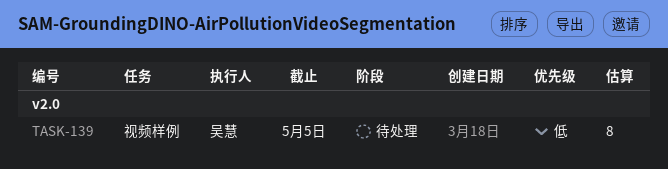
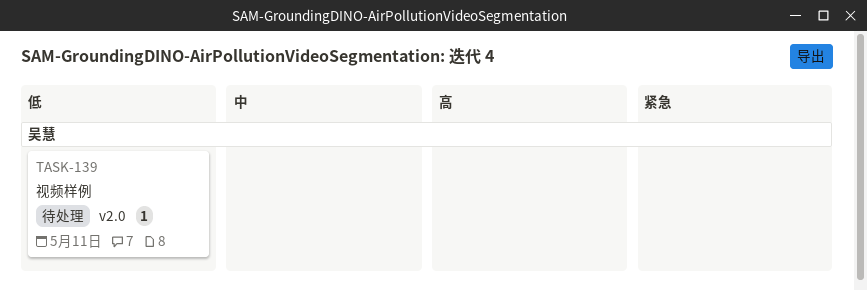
TASK-139, estimate: 8 -> 1
TASK-139, due: May 5 -> May 11

